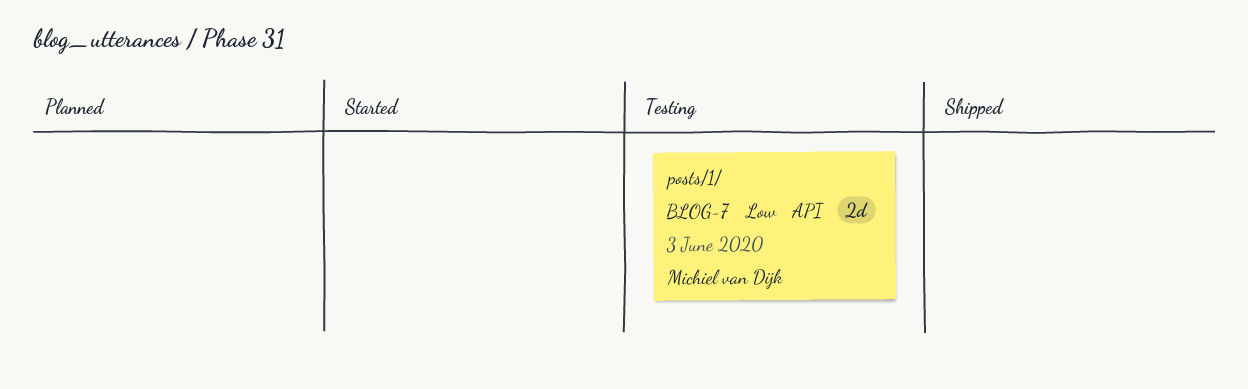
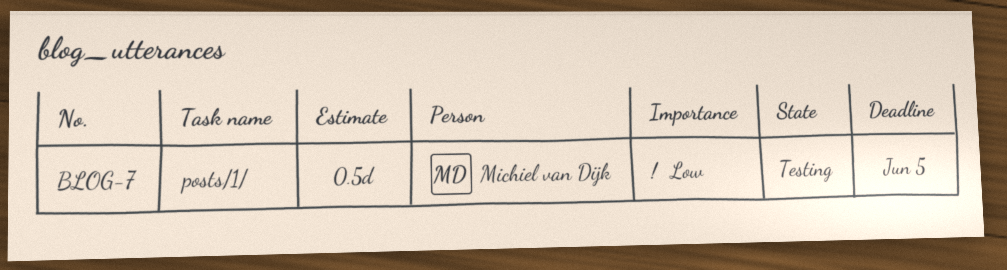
BLOG-7, estimate: 2d -> 0.5d
BLOG-7, due: Jun 3 -> Jun 5

